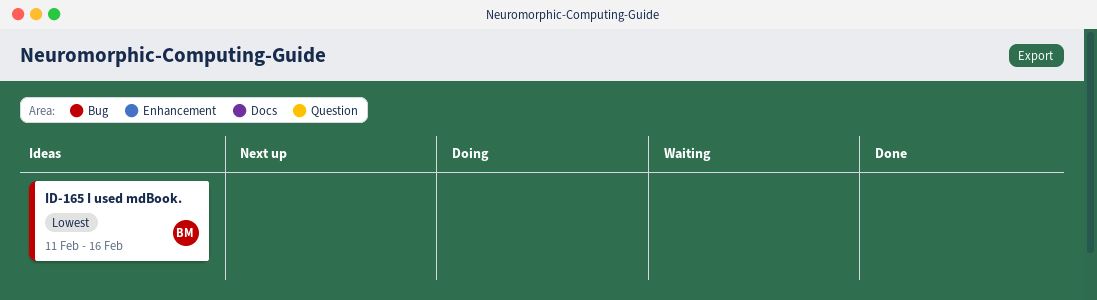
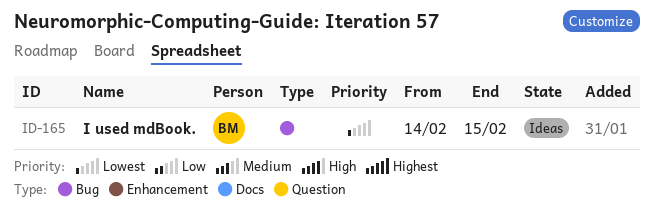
ID-165, start: Feb 11 -> Feb 14
ID-165, due: Feb 16 -> Feb 15

